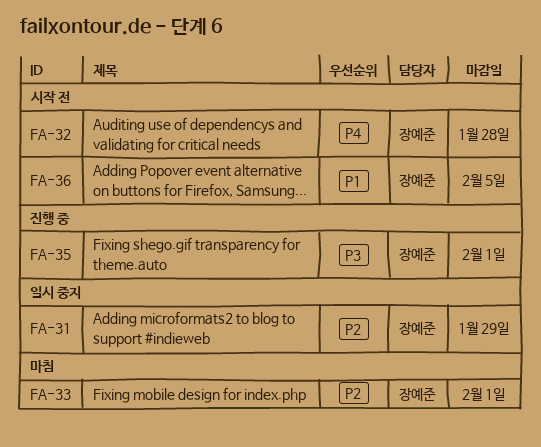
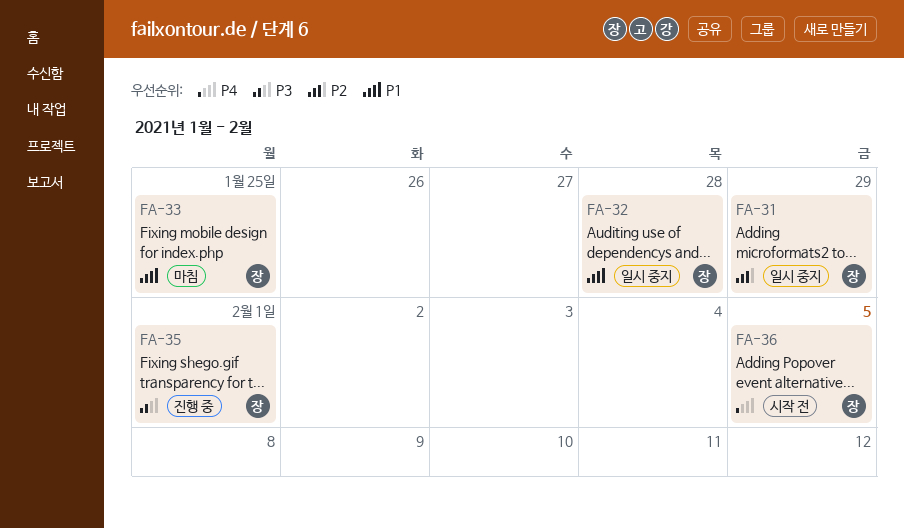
FA-32, status: 시작 전 -> 일시 중지
FA-32, priority: P4 -> P1
FA-33, priority: P2 -> P1
FA-33, due: Feb 1 -> Jan 25
FA-36, priority: P1 -> P4

